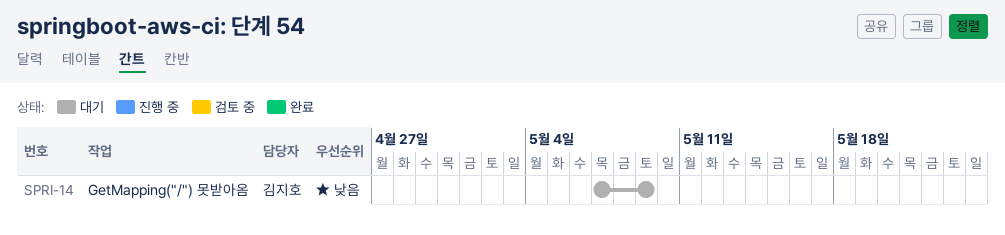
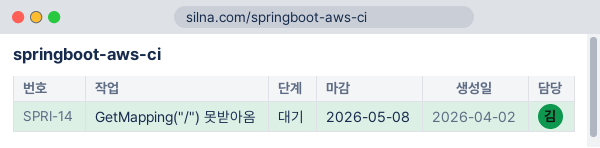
SPRI-14, due: May 9 -> May 8

